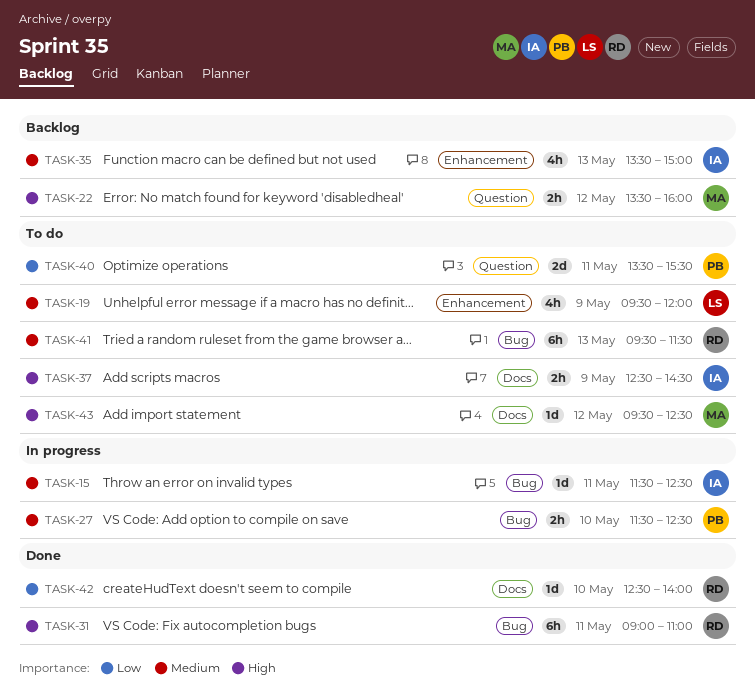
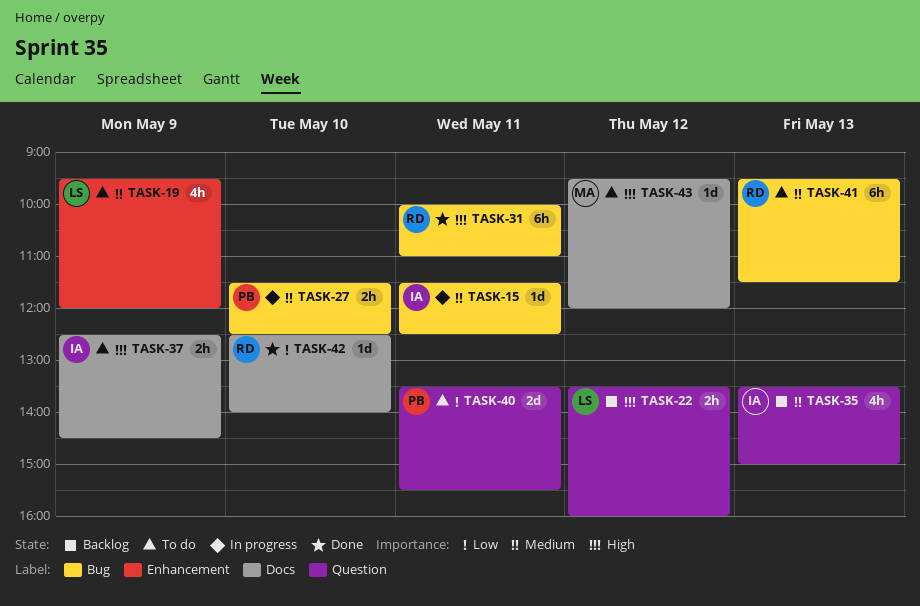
TASK-22, owner: MA -> LS
TASK-31, begins: 09:00 -> 10:00
TASK-35, label: Enhancement -> Question
TASK-43, ends: 12:30 -> 12:00

